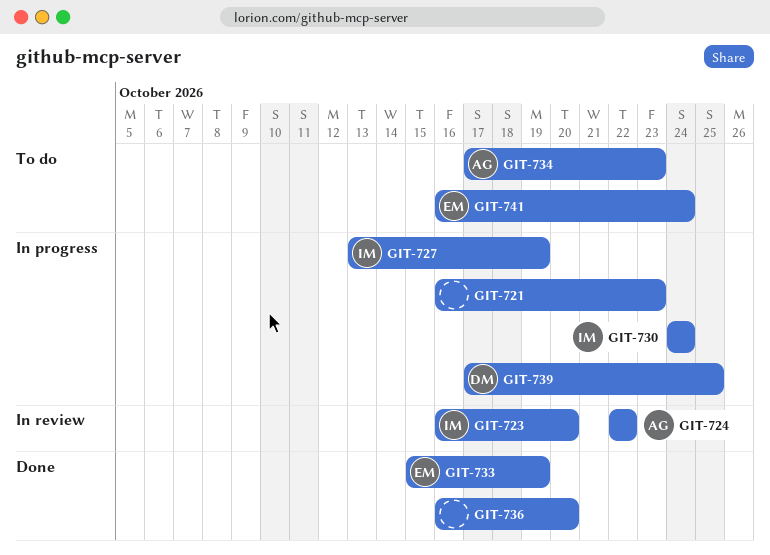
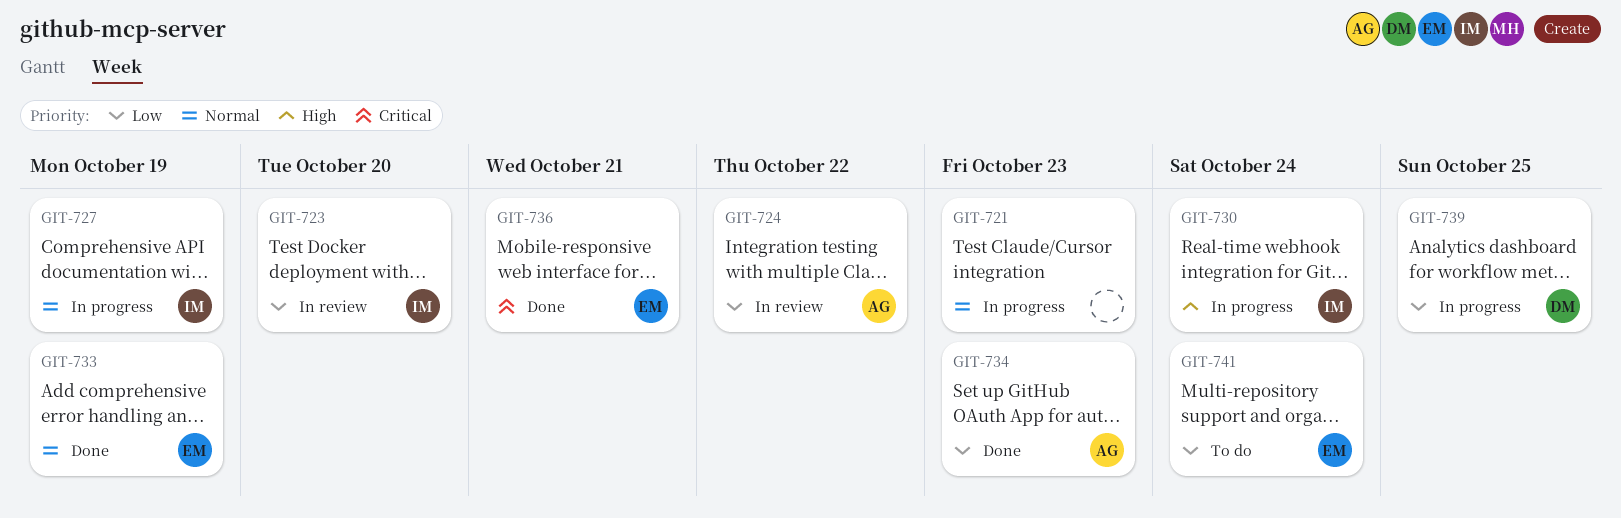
GIT-734, status: To do -> Done
GIT-736, owner: none -> EM
GIT-736, due: Oct 20 -> Oct 21

